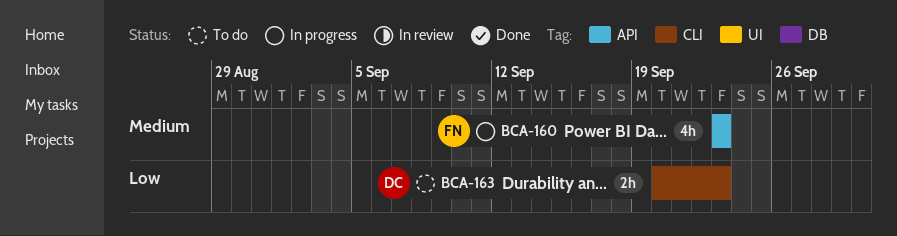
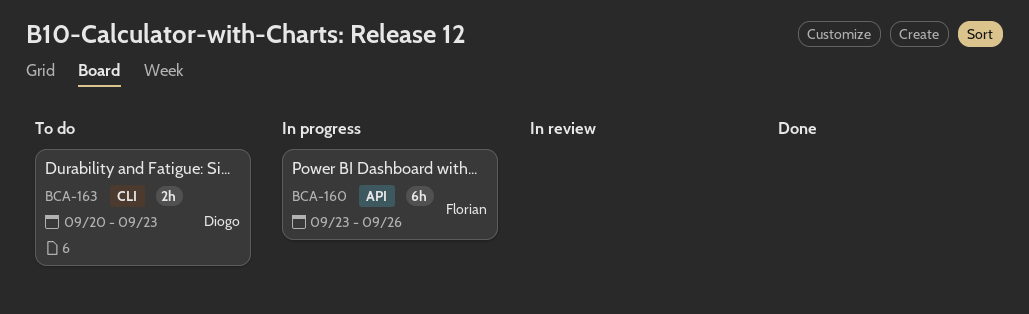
BCA-160, estimate: 4h -> 6h
BCA-160, due: Sep 23 -> Sep 26

